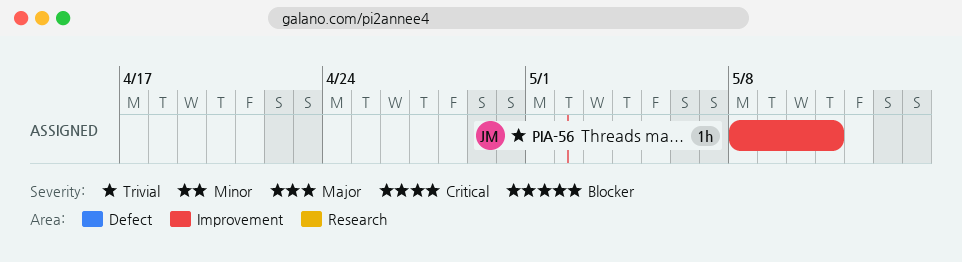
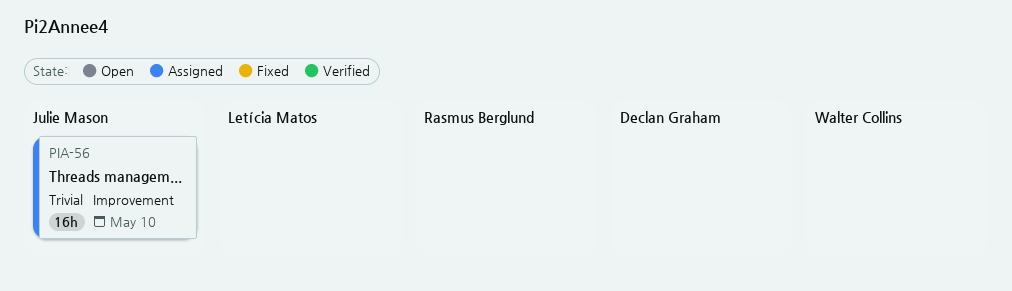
PIA-56, estimate: 1h -> 16h
PIA-56, due: May 11 -> May 10

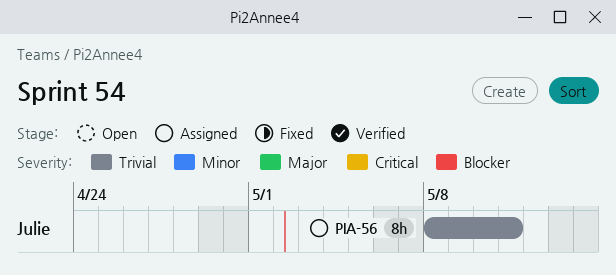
PIA-56, estimate: 16h -> 8h
PIA-56, due: May 10 -> May 11

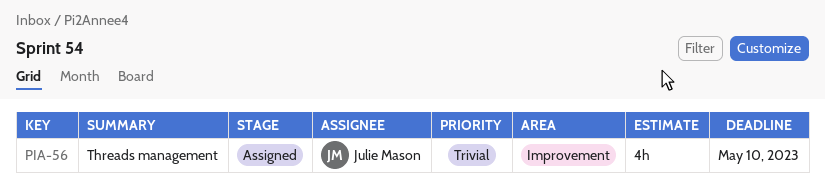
PIA-56, estimate: 8h -> 4h
PIA-56, due: May 11 -> May 10

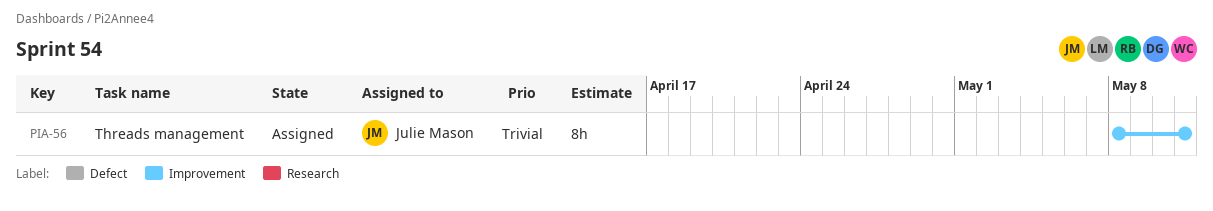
PIA-56, estimate: 4h -> 8h
PIA-56, due: May 10 -> May 11

